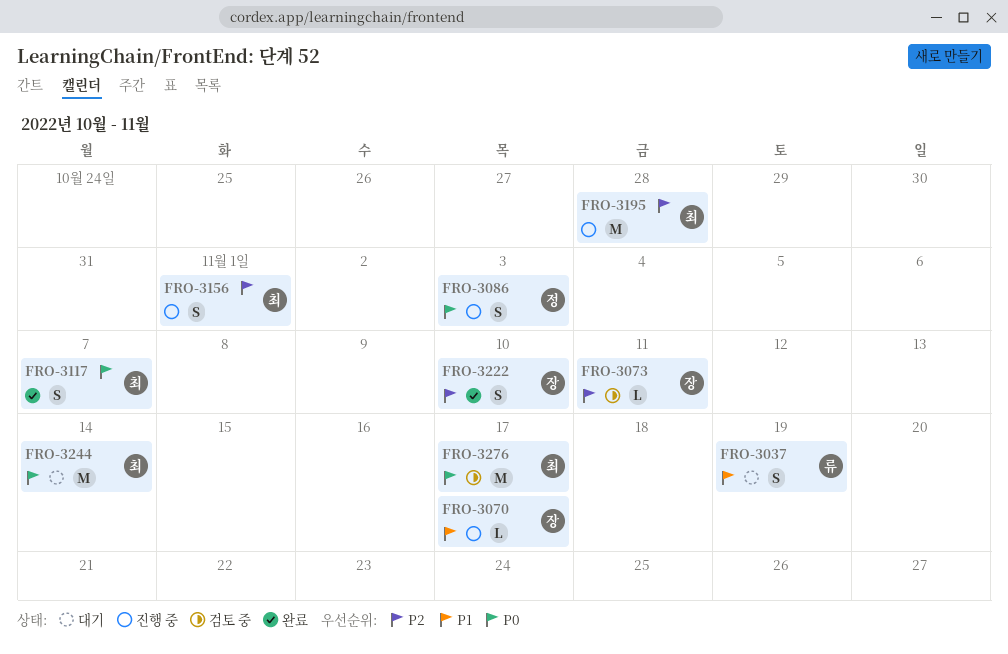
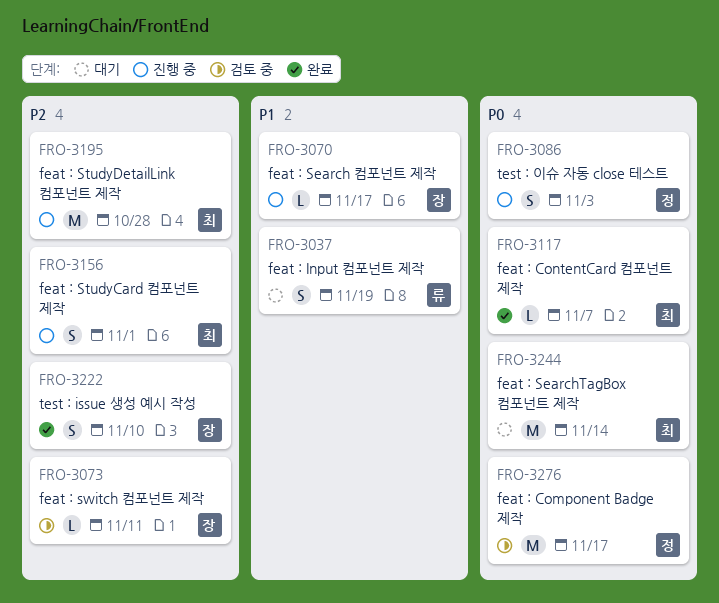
FRO-3117, estimate: S -> L
FRO-3276, owner: 최 -> 정

